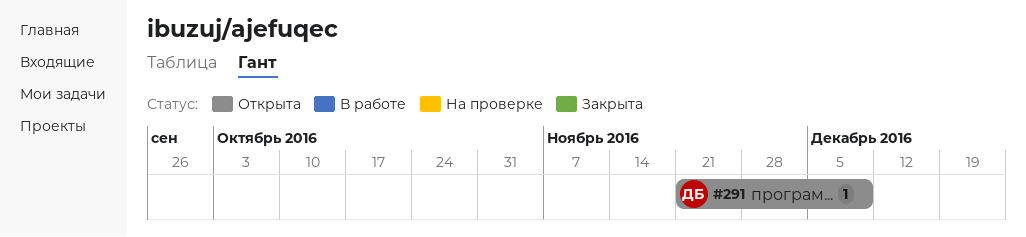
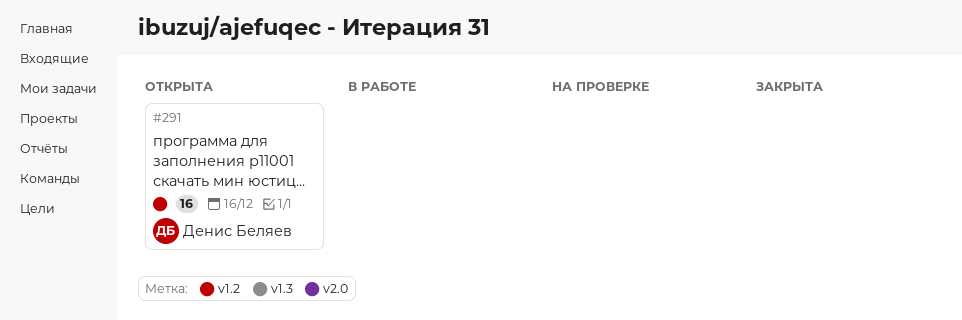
#291, estimate: 1 -> 16
#291, due: Dec 9 -> Dec 16

